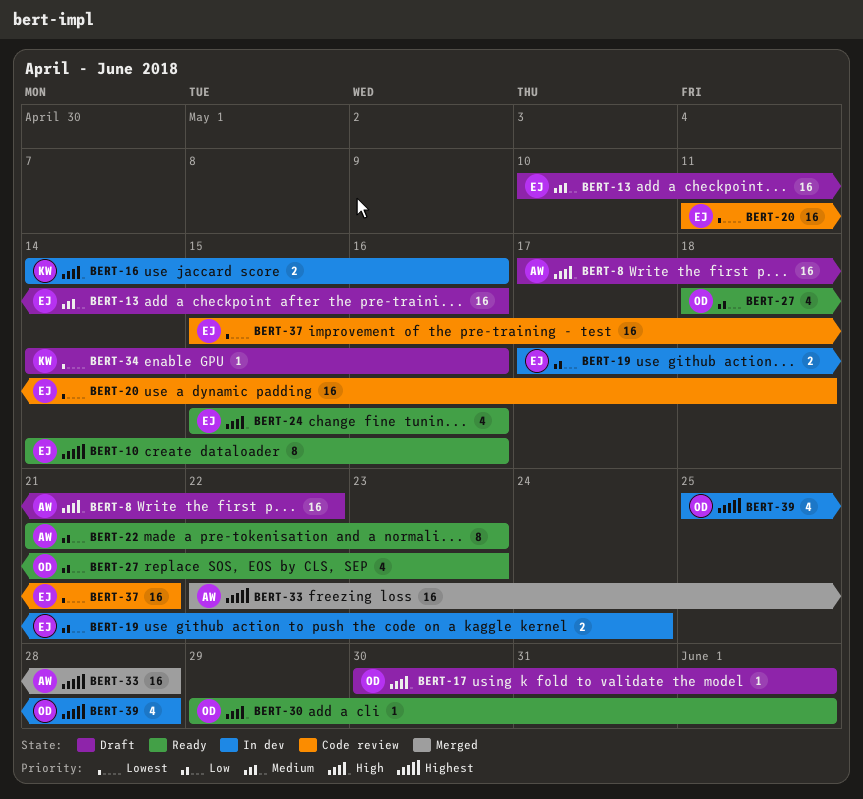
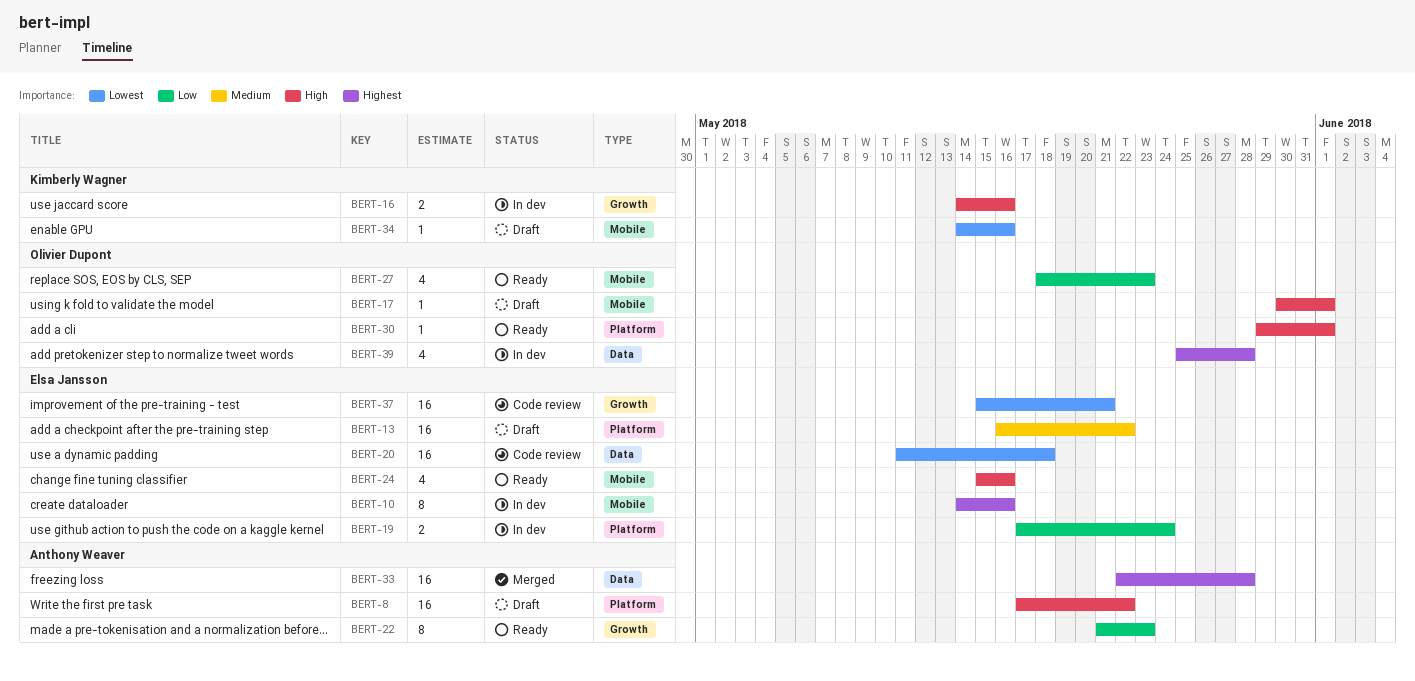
BERT-10, status: Ready -> In dev
BERT-13, start: May 10 -> May 16
BERT-13, due: May 16 -> May 22

